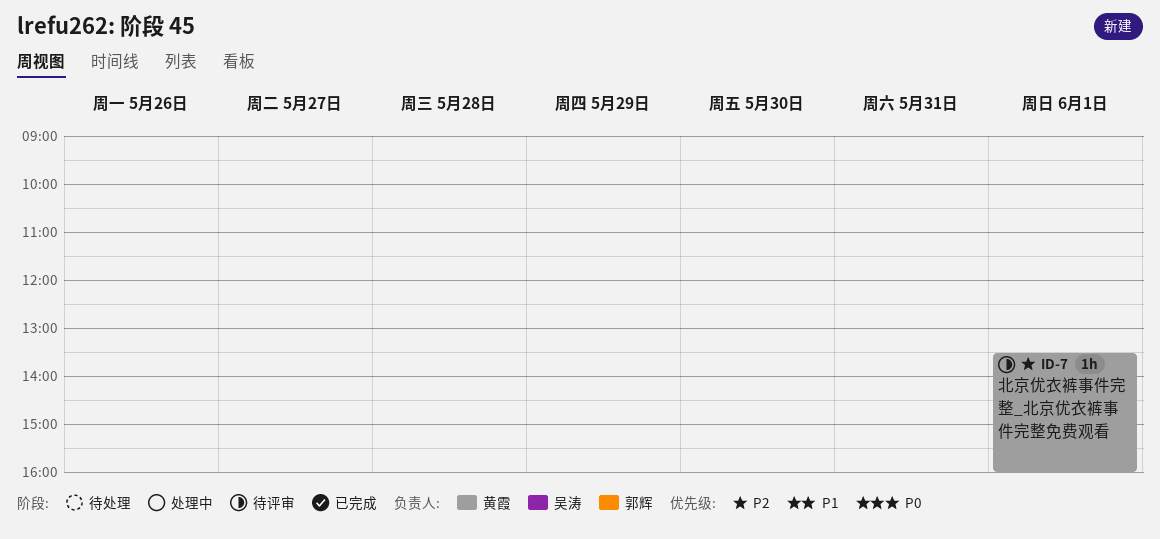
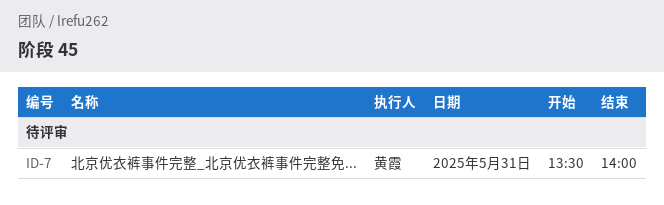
ID-7, day: Jun 1 -> May 31
ID-7, ends: 16:00 -> 14:00

